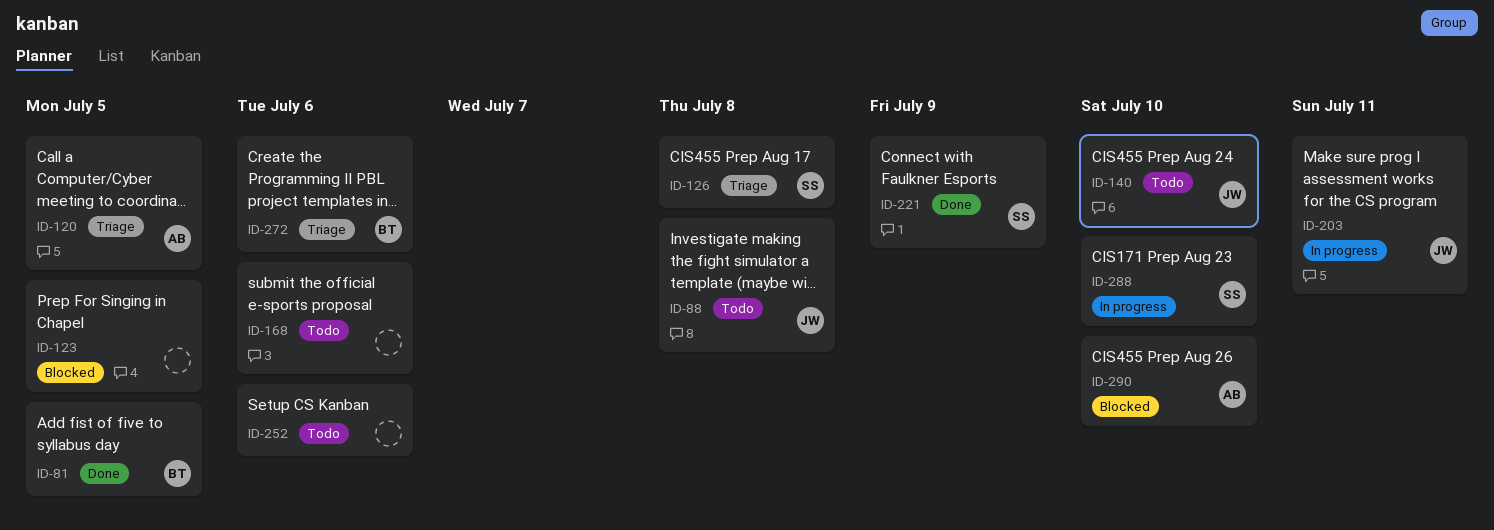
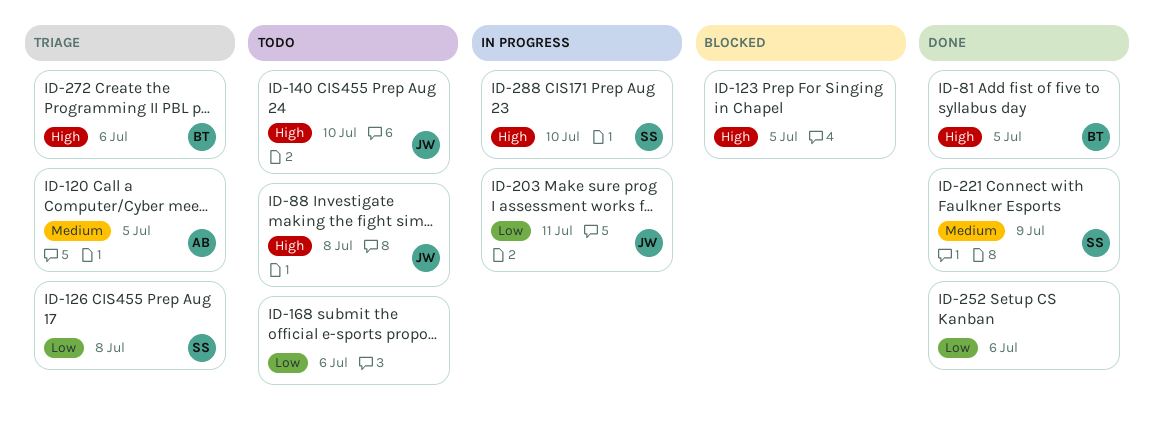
ID-252, status: Todo -> Done
ID-290: present -> none

